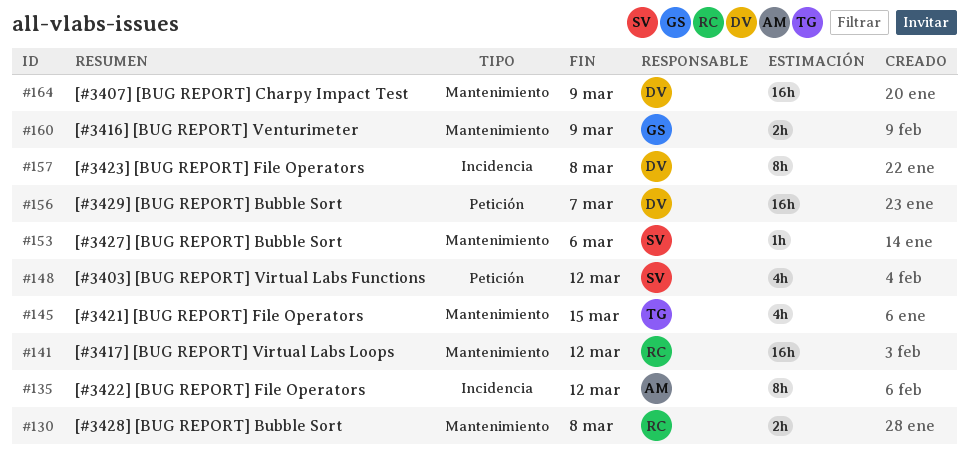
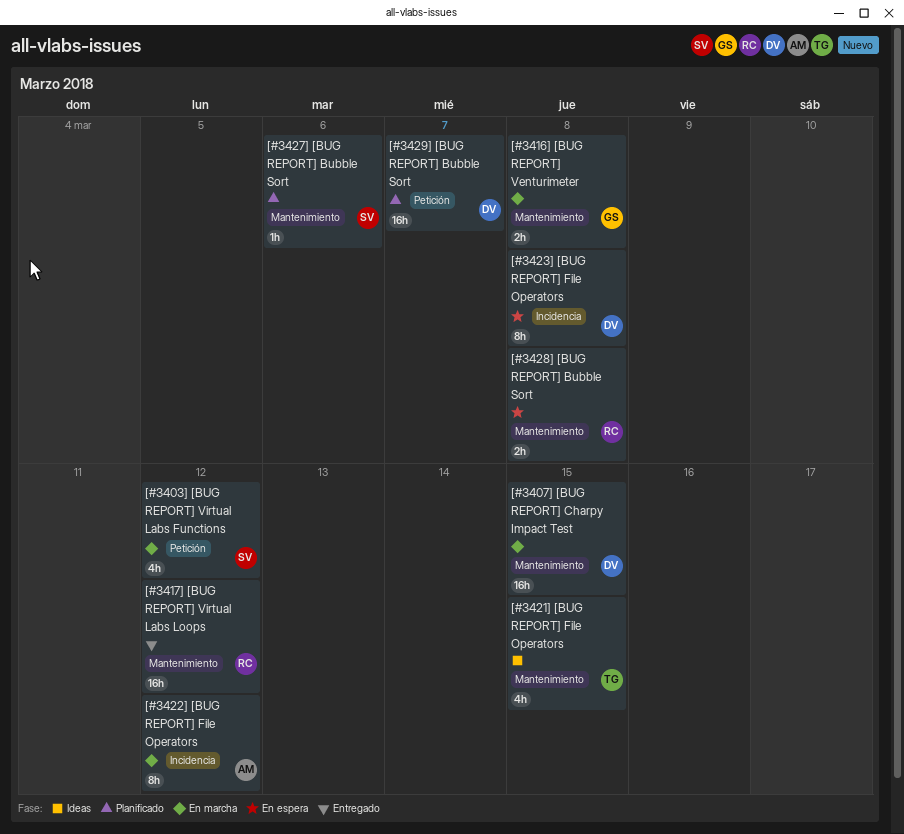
[#3407] [BUG REPORT] Charpy Impact Test, due: Mar 9 -> Mar 15
[#3416] [BUG REPORT] Venturimeter, due: Mar 9 -> Mar 8

